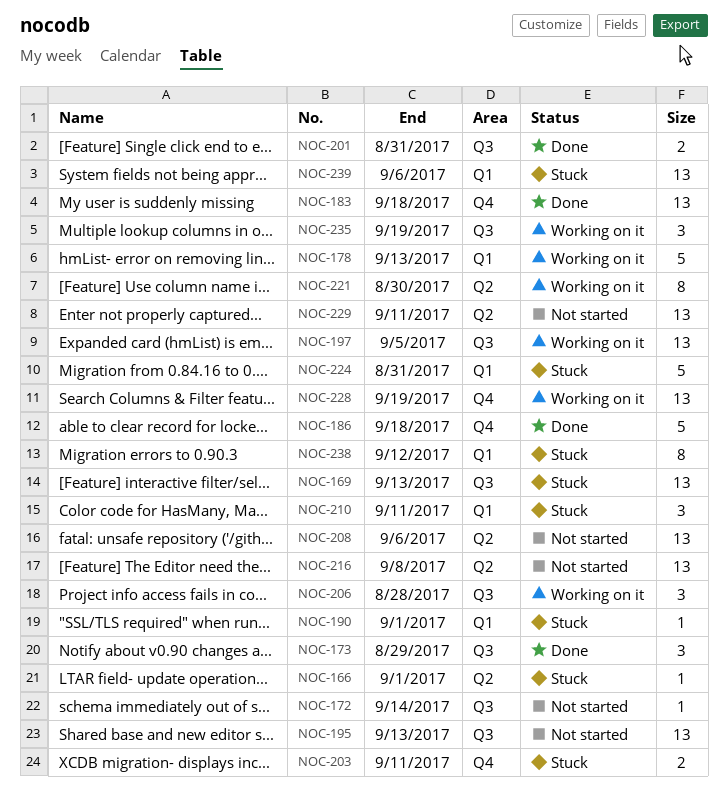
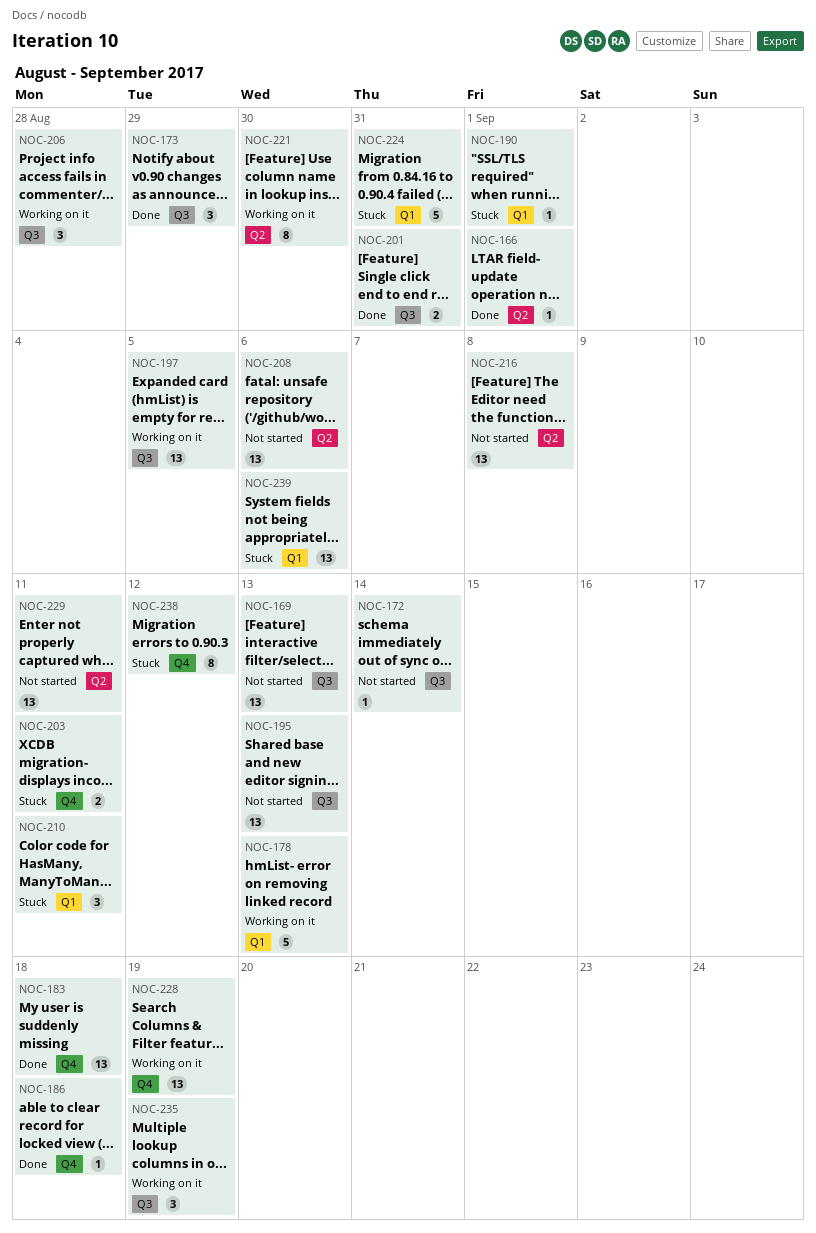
NOC-166, status: Stuck -> Done
NOC-169, status: Stuck -> Not started
NOC-186, estimate: 5 -> 1
NOC-238, label: Q1 -> Q4

